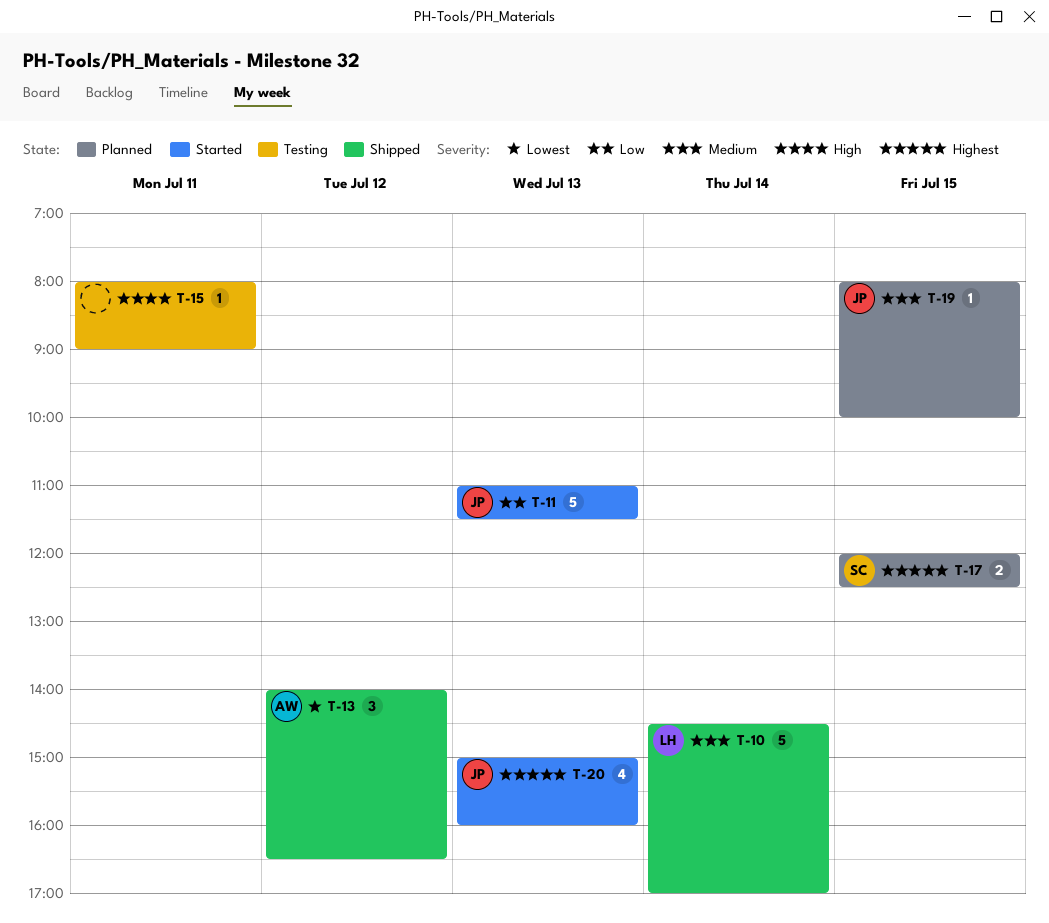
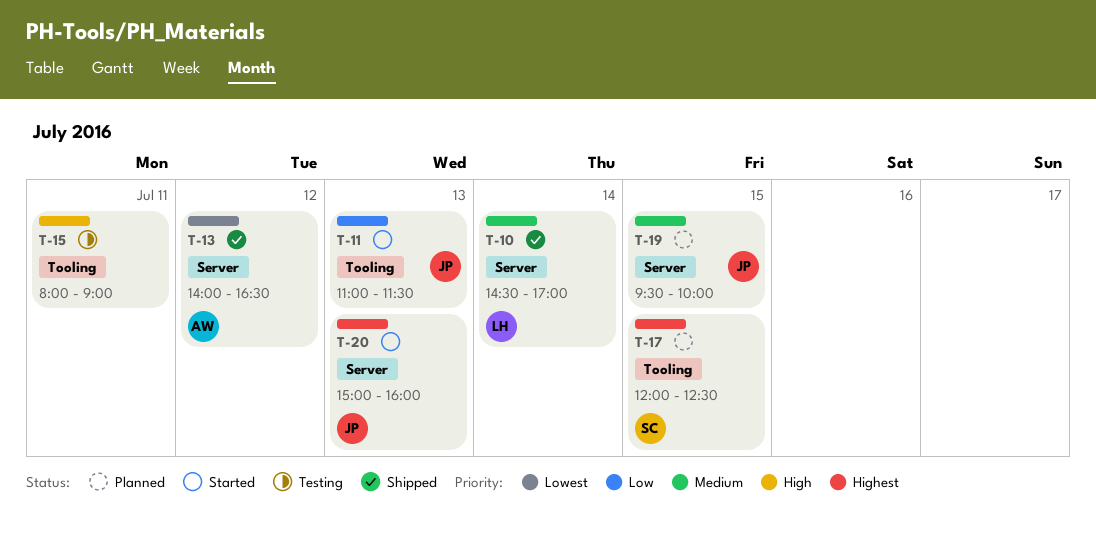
T-19, begins: 08:00 -> 09:30

